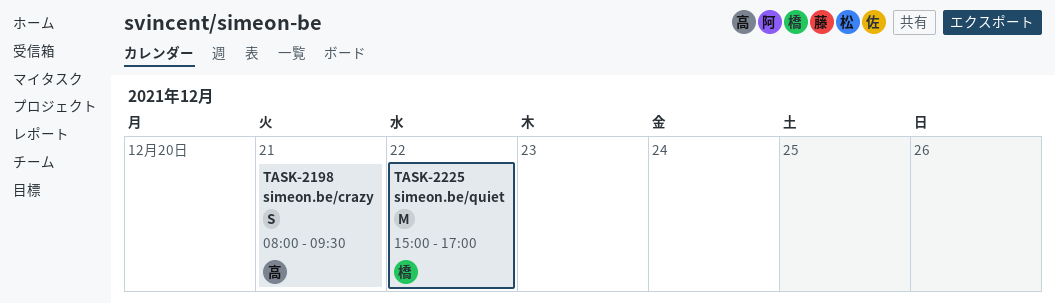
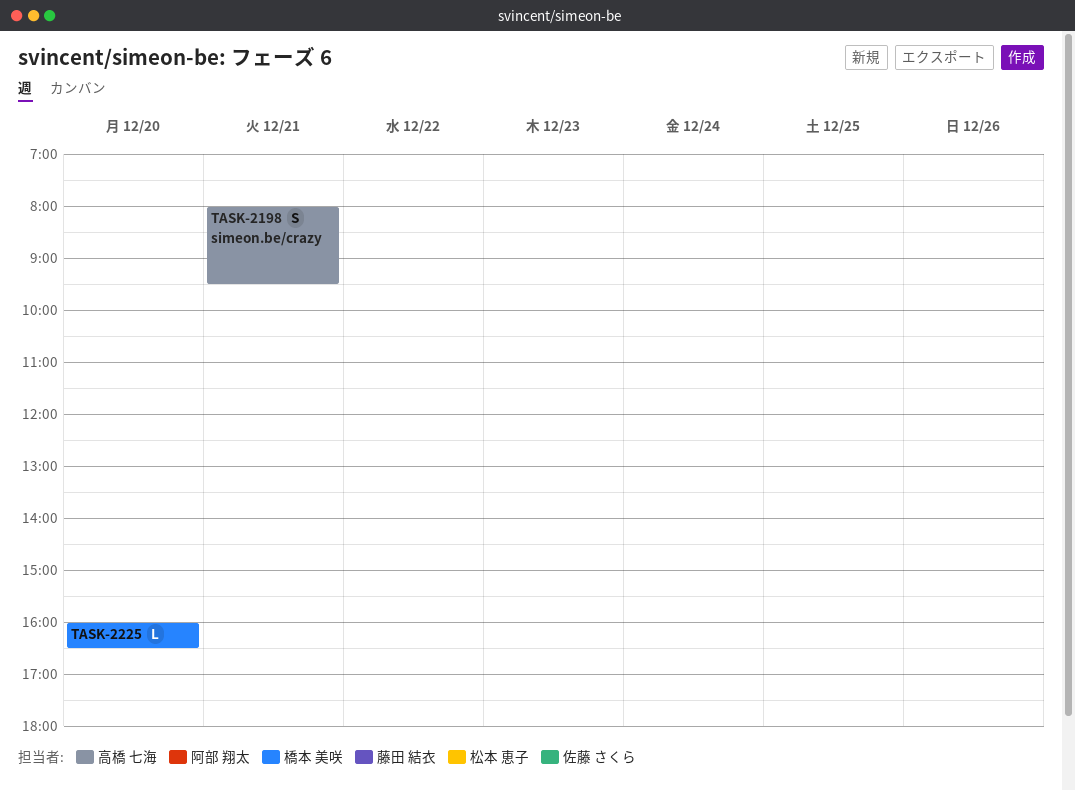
TASK-2225, estimate: M -> L
TASK-2225, day: Dec 22 -> Dec 20
TASK-2225, begins: 15:00 -> 16:00
TASK-2225, ends: 17:00 -> 16:30

